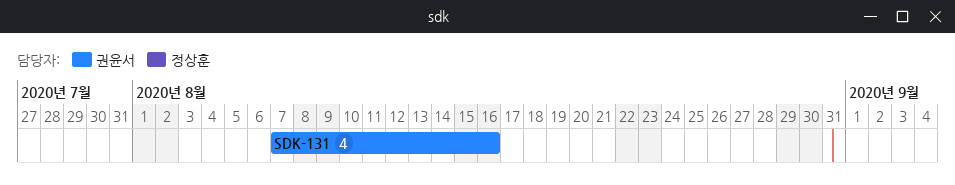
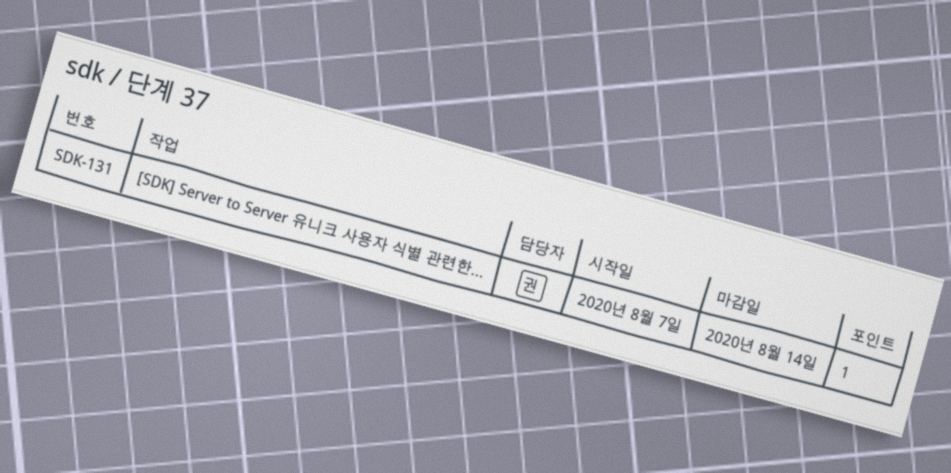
SDK-131, estimate: 4 -> 1
SDK-131, due: Aug 16 -> Aug 14

